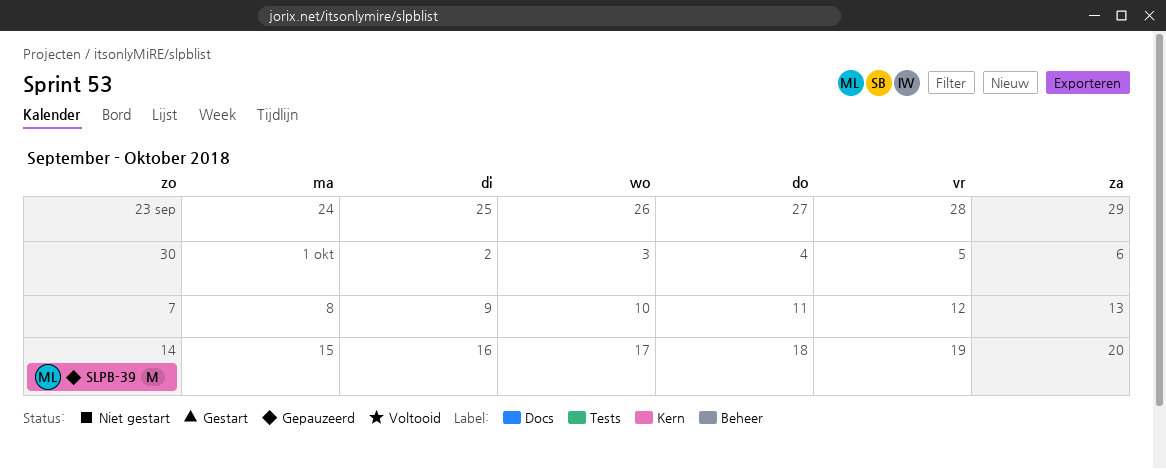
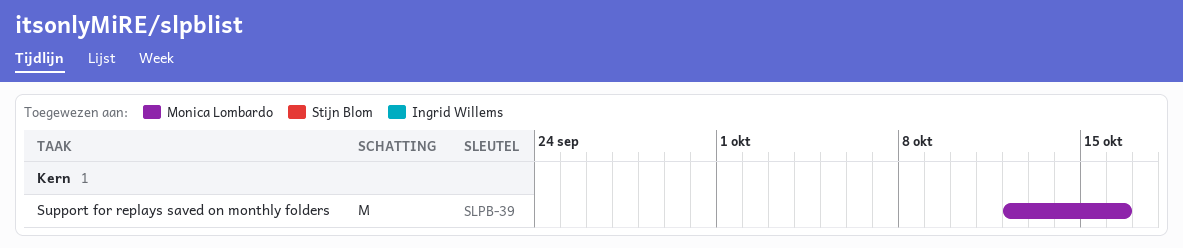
SLPB-39, start: Oct 14 -> Oct 12
SLPB-39, due: Oct 14 -> Oct 16

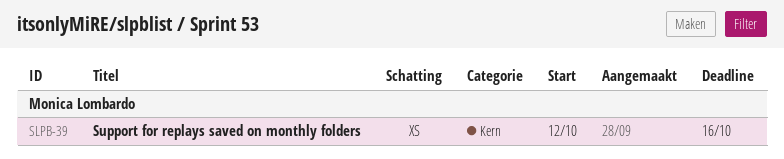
SLPB-39, estimate: M -> XS

